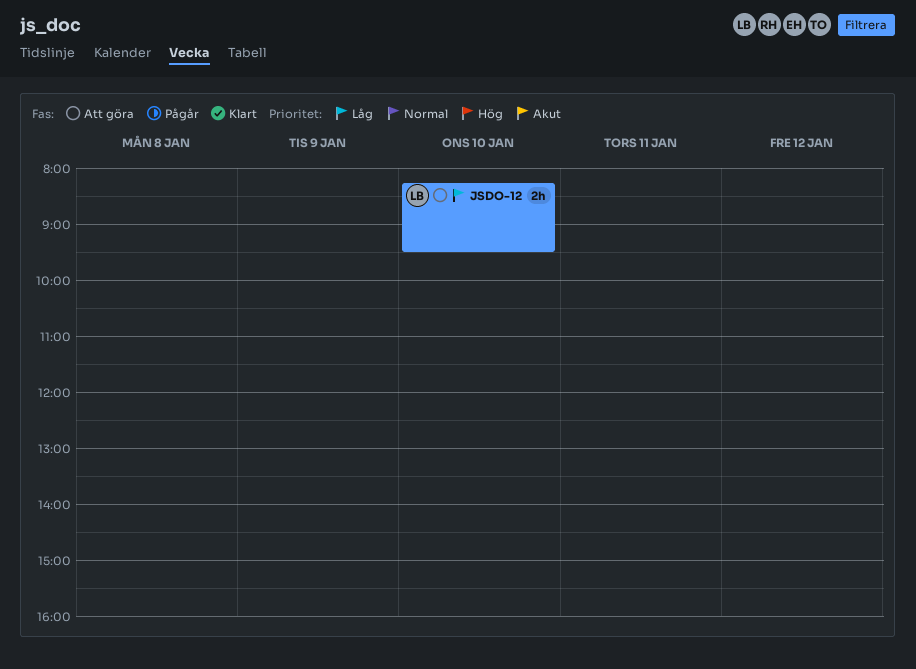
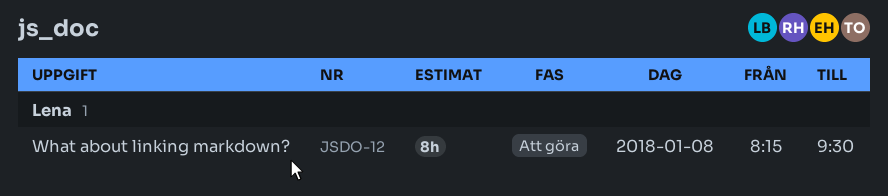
JSDO-12, estimate: 2h -> 8h
JSDO-12, day: Jan 10 -> Jan 8

